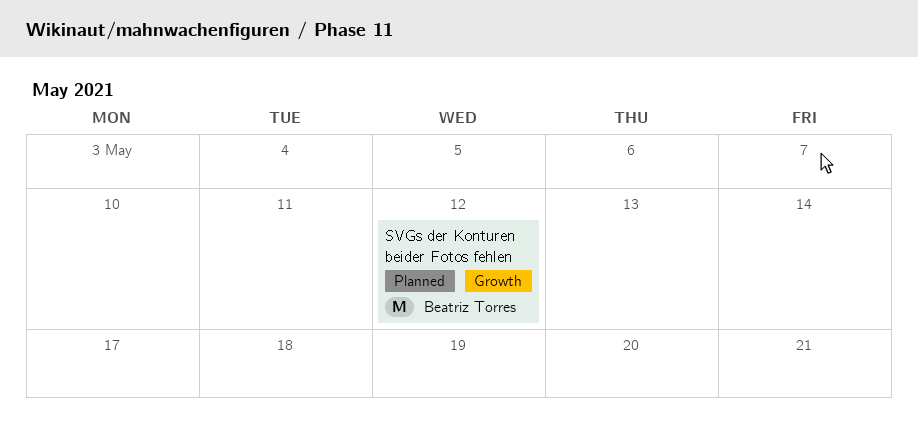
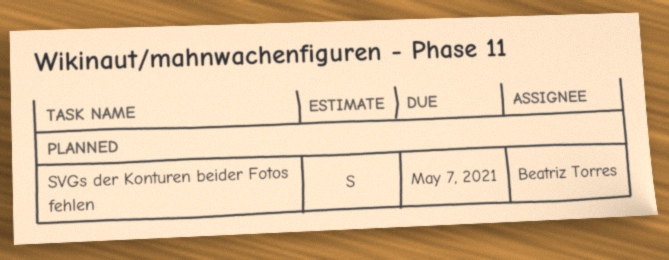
SVGs der Konturen beider Fotos fehlen, estimate: M -> S
SVGs der Konturen beider Fotos fehlen, due: May 12 -> May 7

